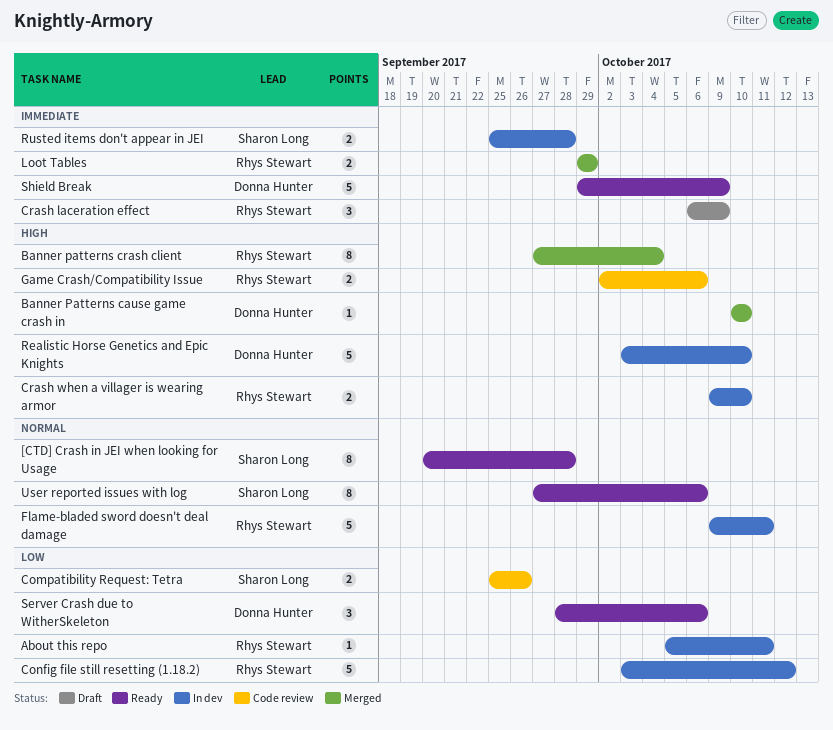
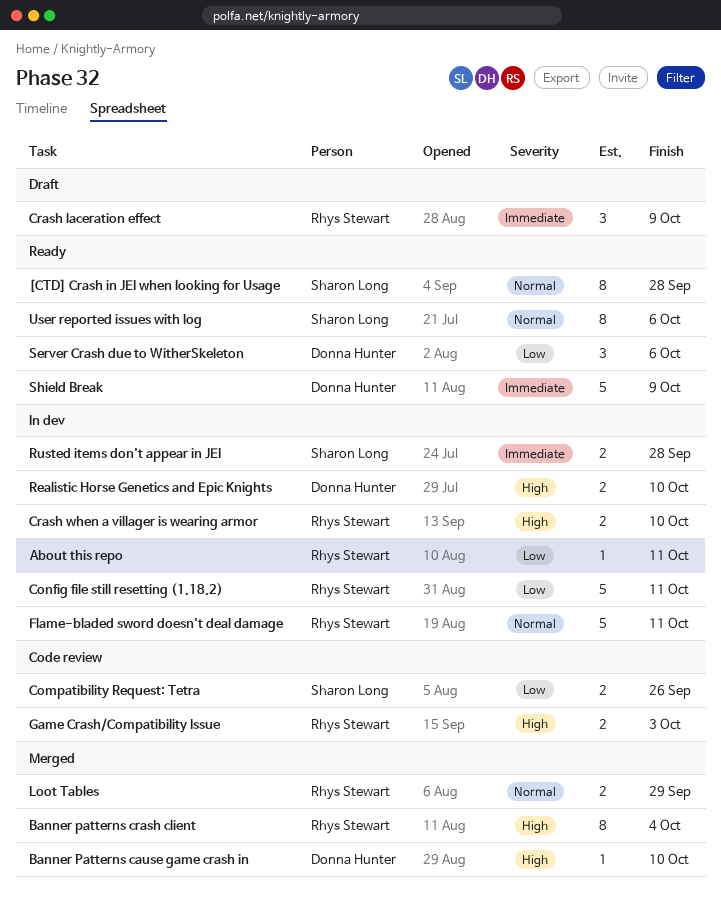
Config file still resetting (1.18.2), due: Oct 12 -> Oct 11
Game Crash/Compatibility Issue, due: Oct 6 -> Oct 3
Loot Tables, priority: Immediate -> Normal
Realistic Horse Genetics and Epic Knights, estimate: 5 -> 2

